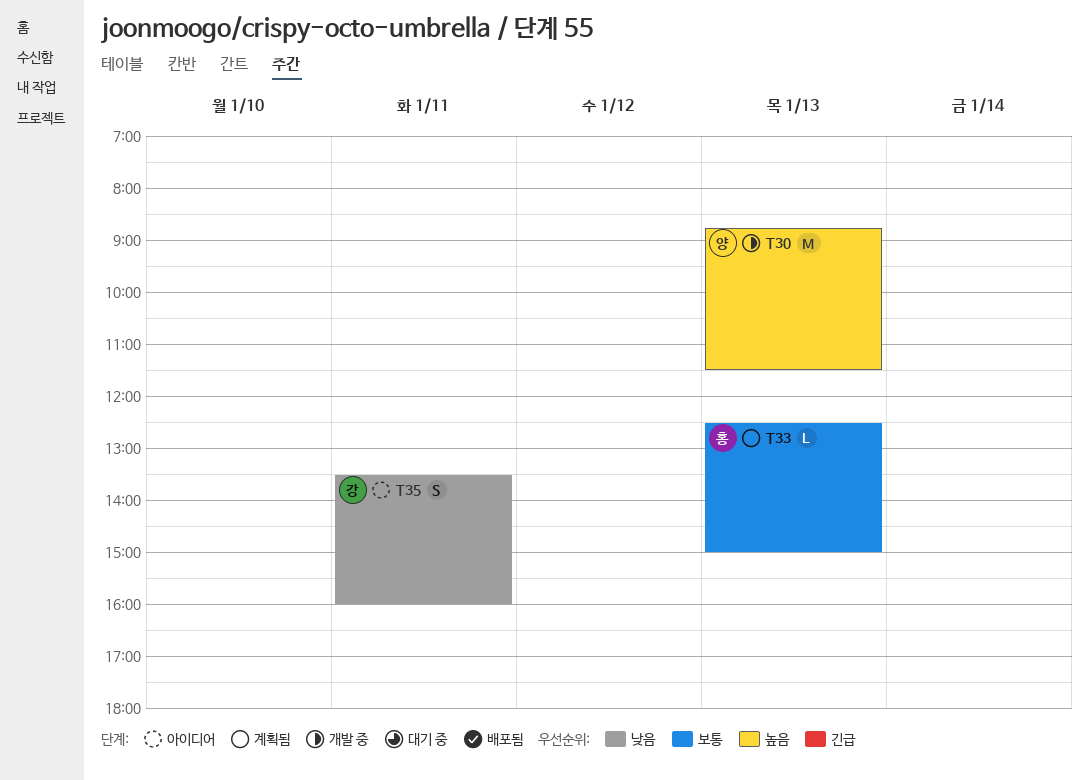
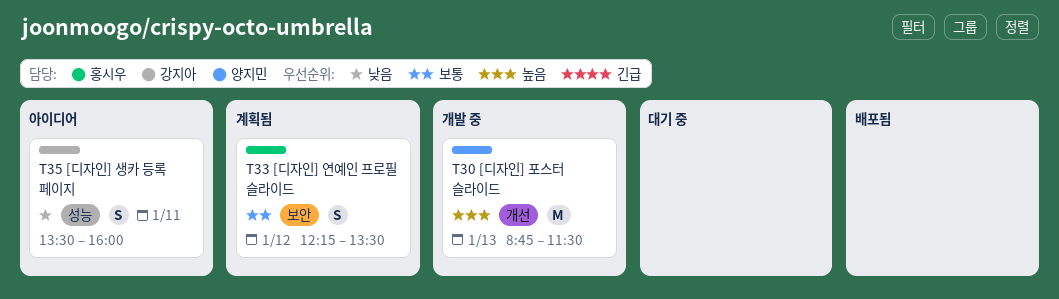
T33, estimate: L -> S
T33, day: Jan 13 -> Jan 12
T33, begins: 12:30 -> 12:15
T33, ends: 15:00 -> 13:30

